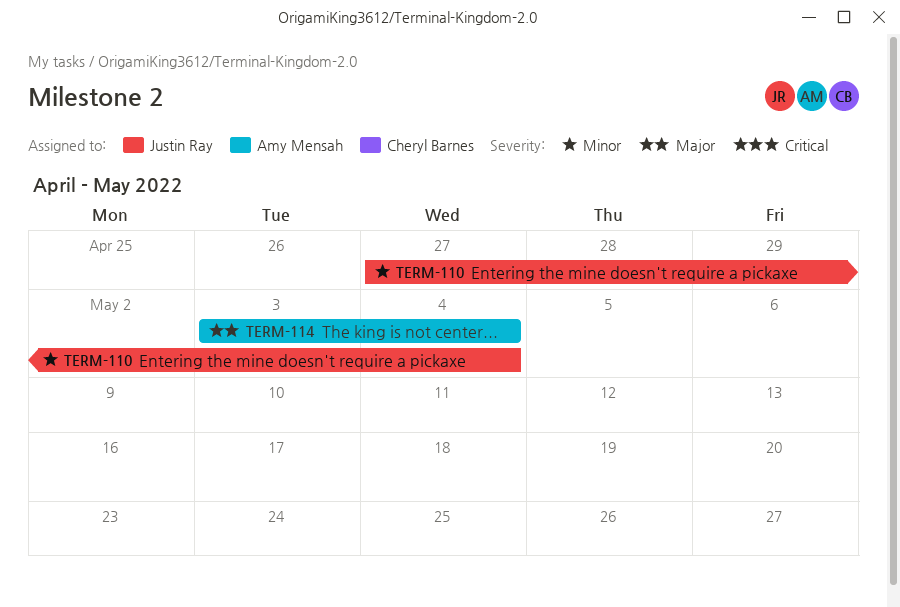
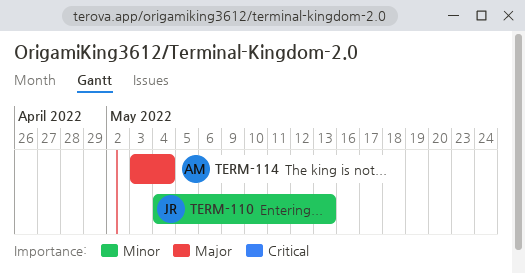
TERM-110, start: Apr 27 -> May 4
TERM-110, due: May 4 -> May 13

